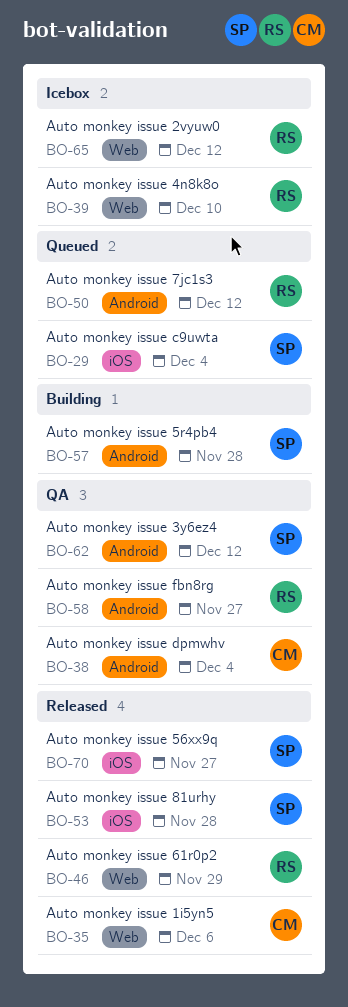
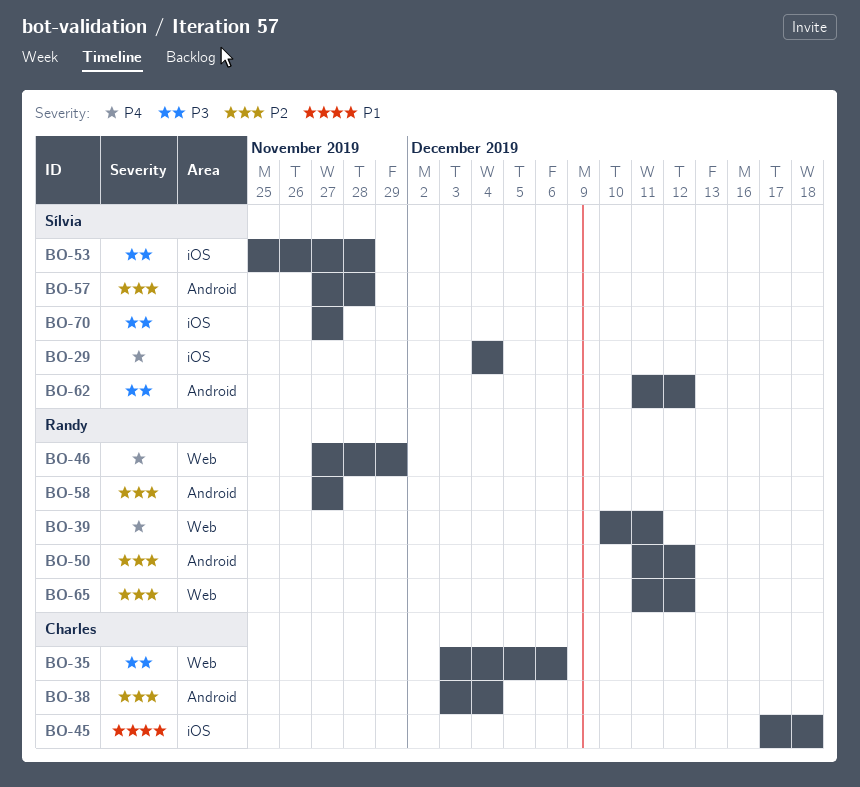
BO-39, due: Dec 10 -> Dec 11
BO-45: none -> present

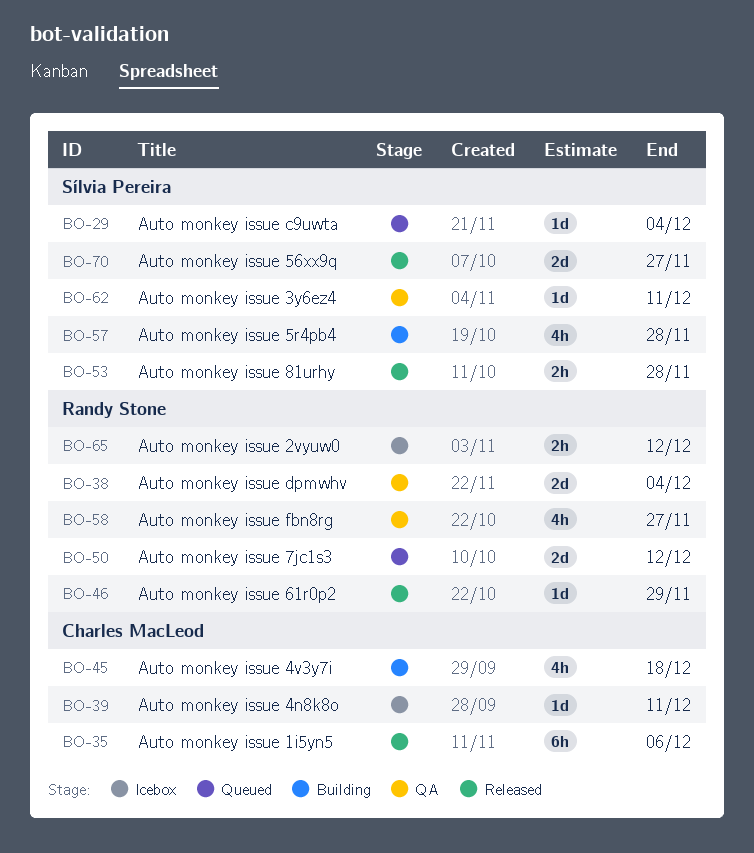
BO-38, owner: Charles MacLeod -> Randy Stone
BO-39, owner: Randy Stone -> Charles MacLeod
BO-62, due: Dec 12 -> Dec 11

